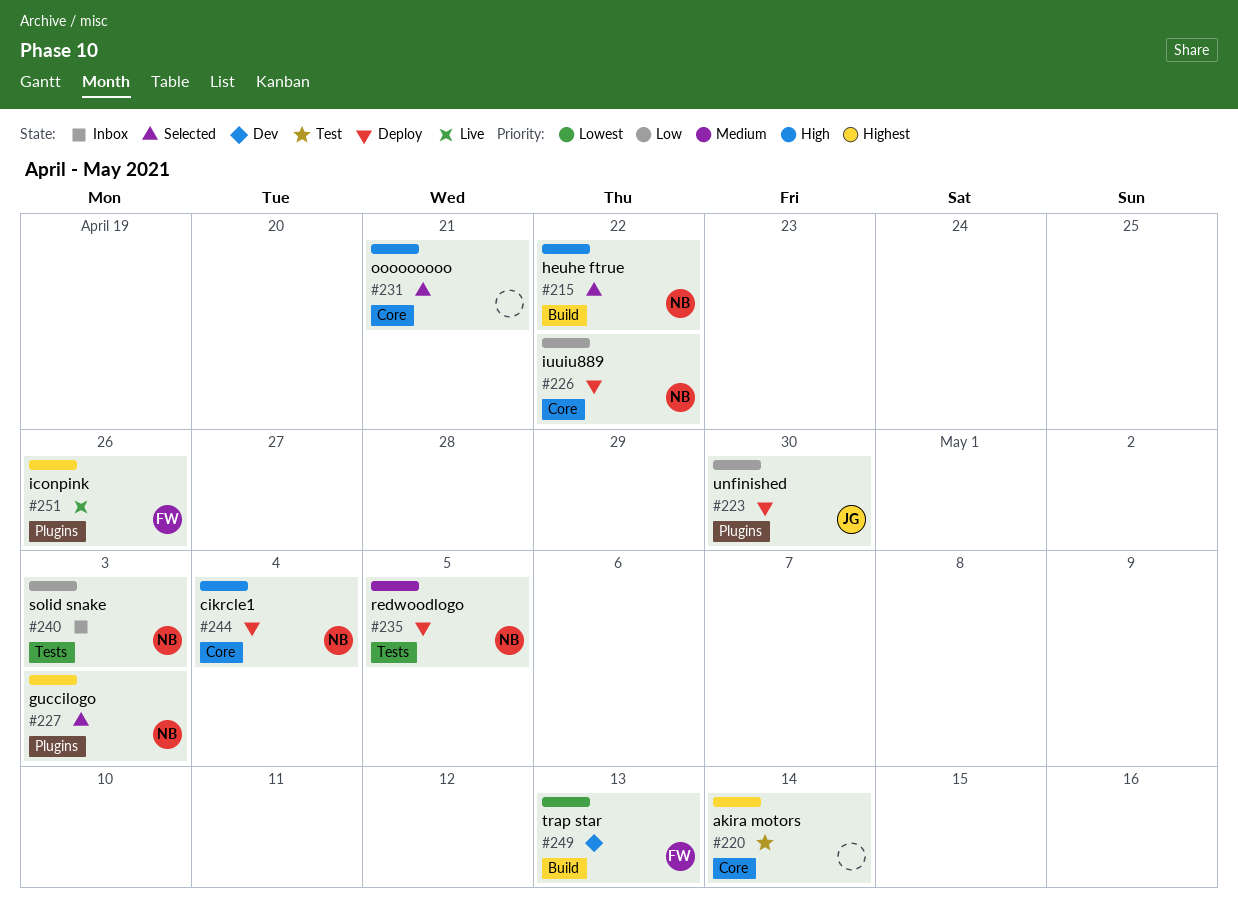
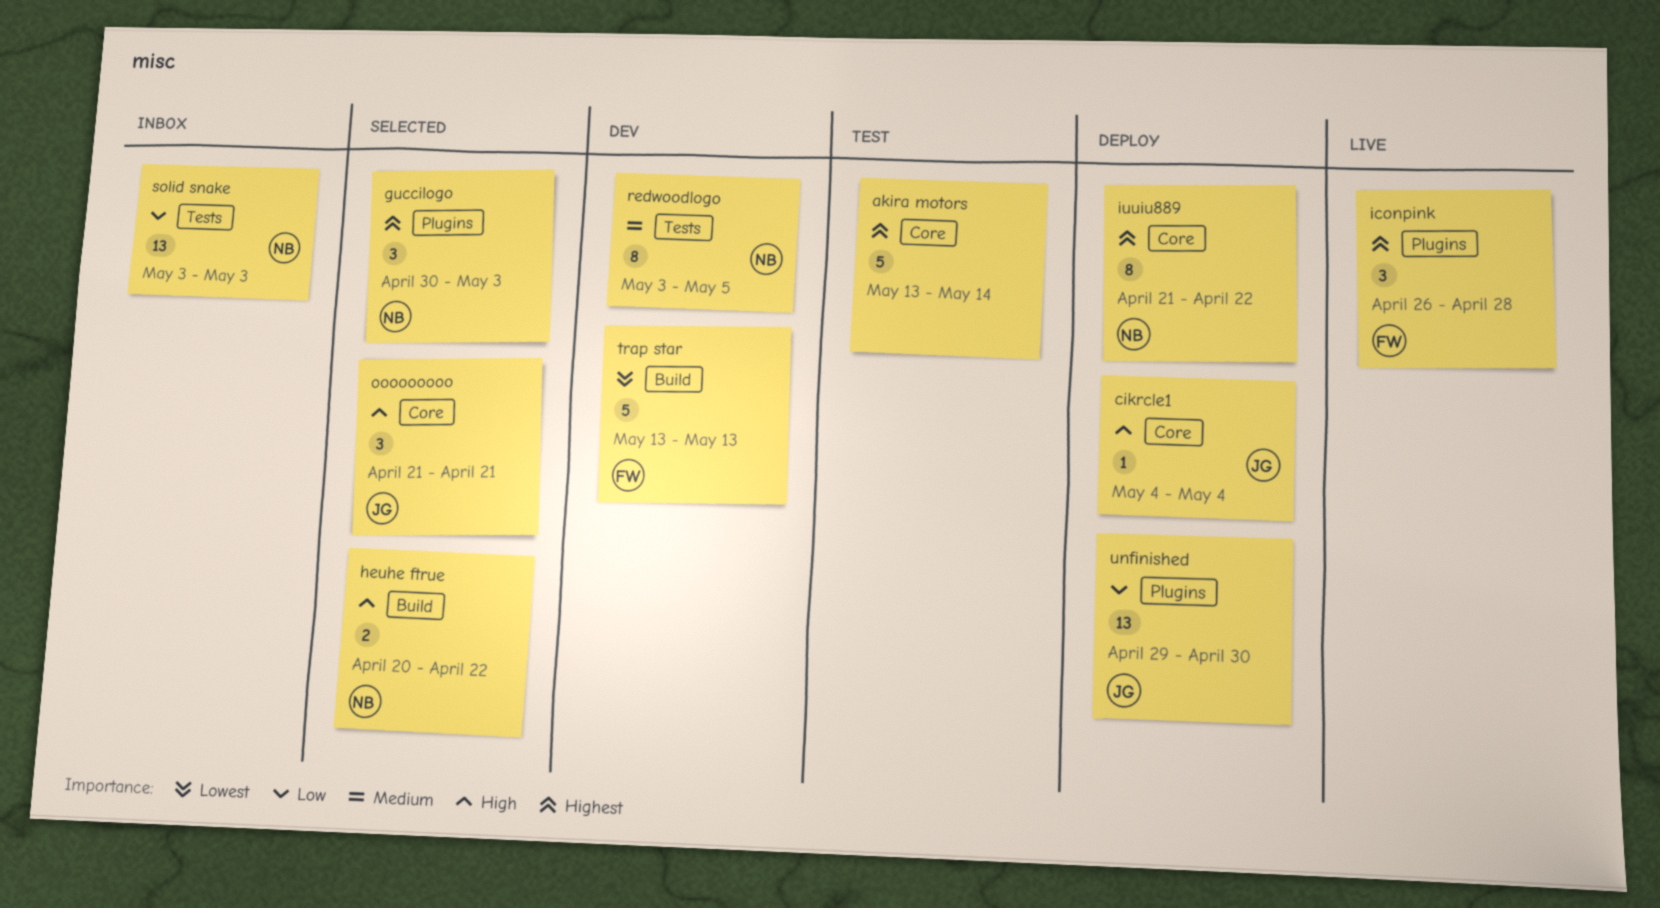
cikrcle1, owner: NB -> JG
iconpink, due: Apr 26 -> Apr 28
iuuiu889, priority: Low -> Highest
ooooooooo, owner: none -> JG
redwoodlogo, status: Deploy -> Dev

